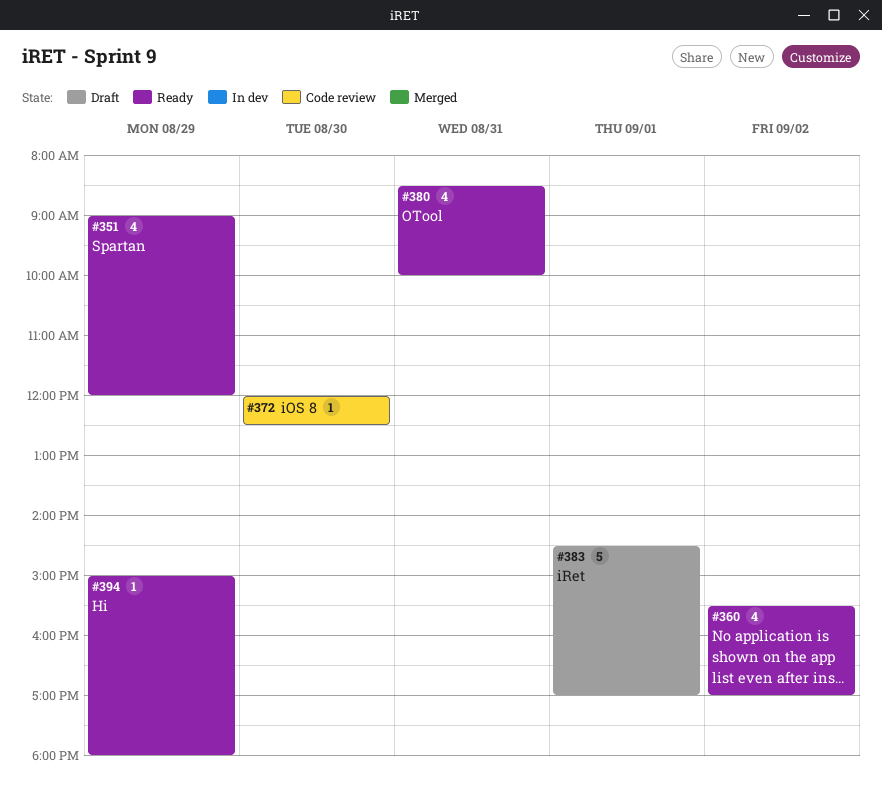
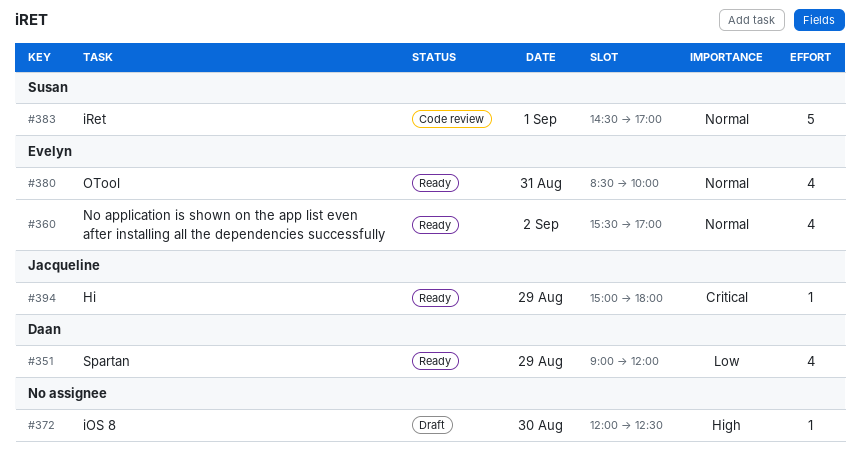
#372, status: Code review -> Draft
#383, status: Draft -> Code review

